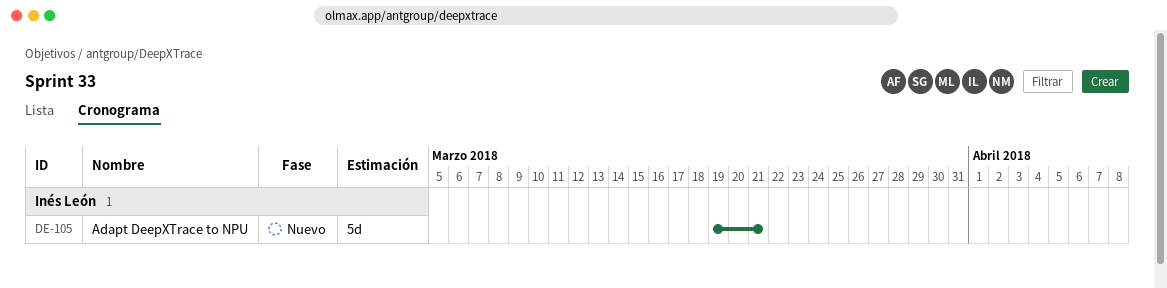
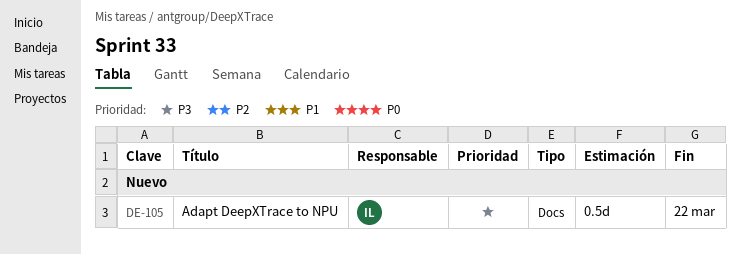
DE-105, estimate: 5d -> 0.5d
DE-105, due: Mar 21 -> Mar 22

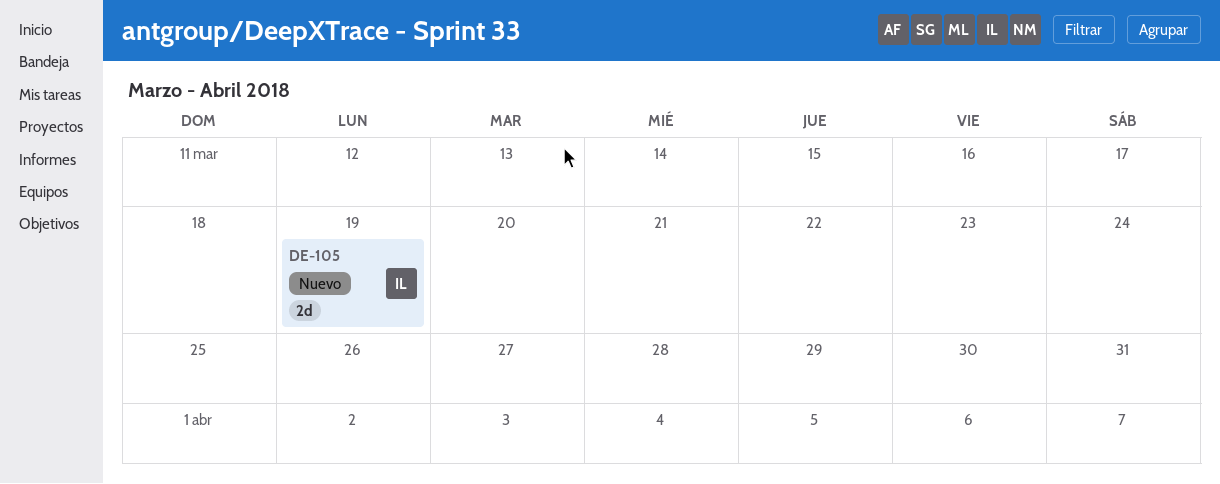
DE-105, estimate: 0.5d -> 2d
DE-105, due: Mar 22 -> Mar 19

